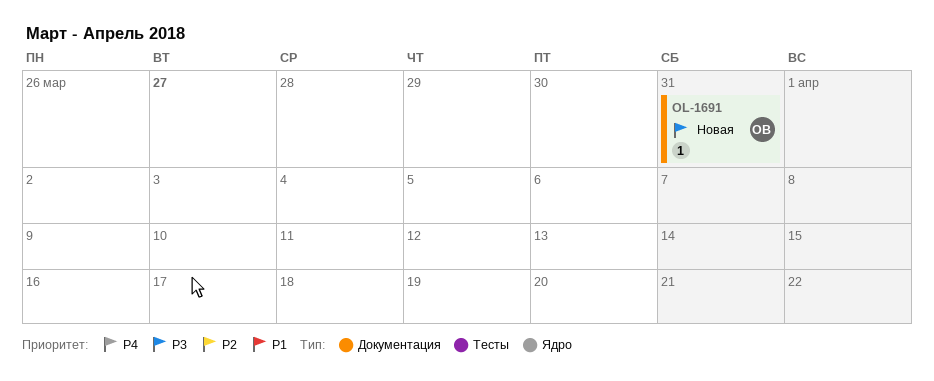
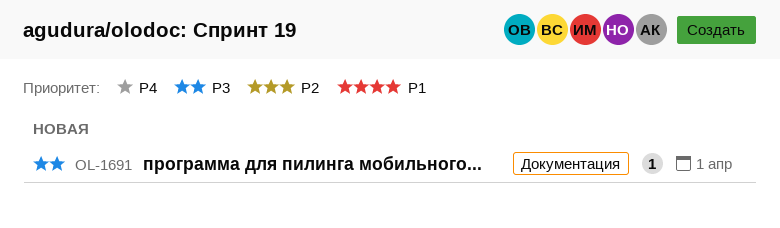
OL-1691, due: Mar 31 -> Apr 1

